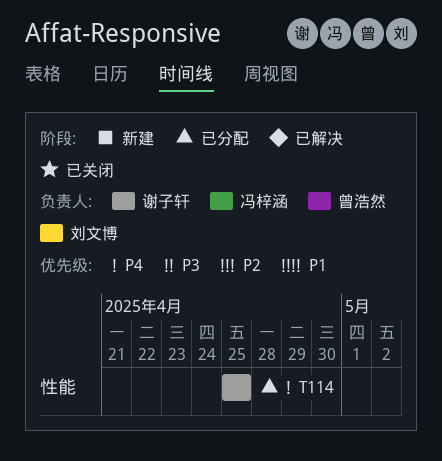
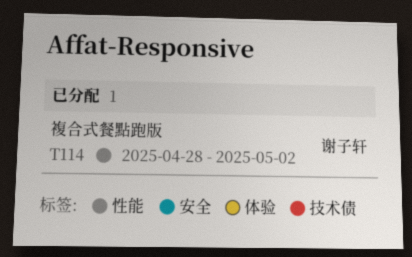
T114, start: Apr 25 -> Apr 28
T114, due: Apr 25 -> May 2

